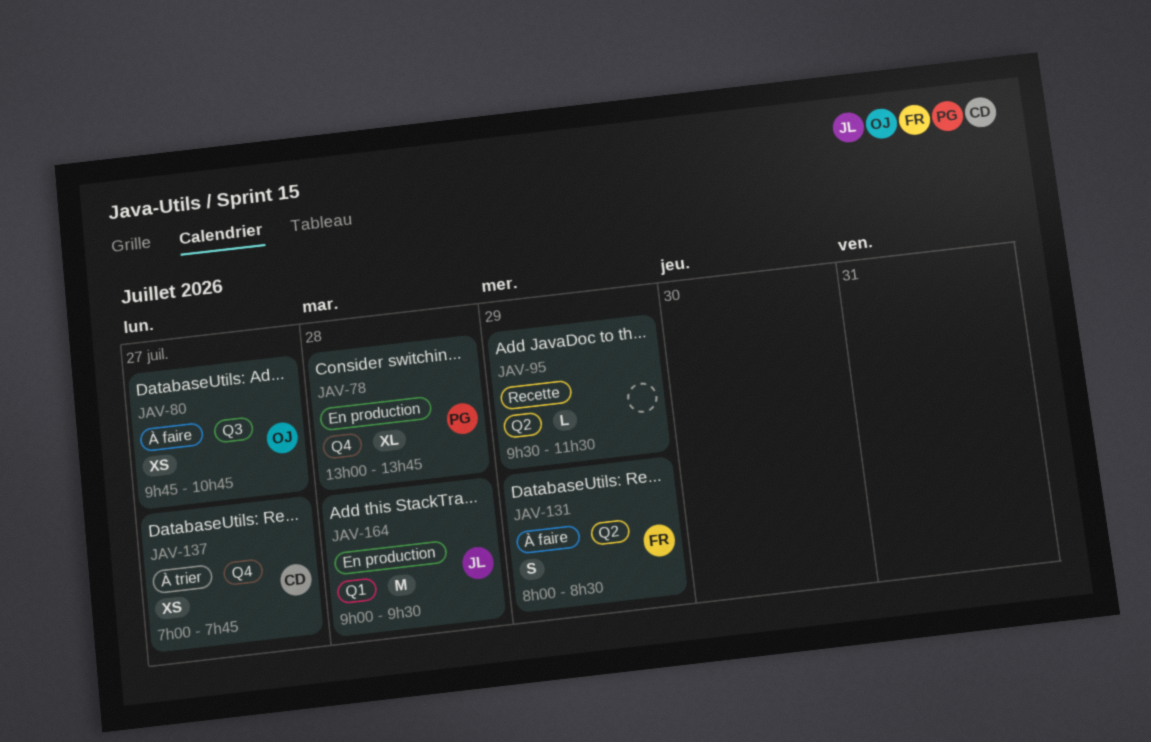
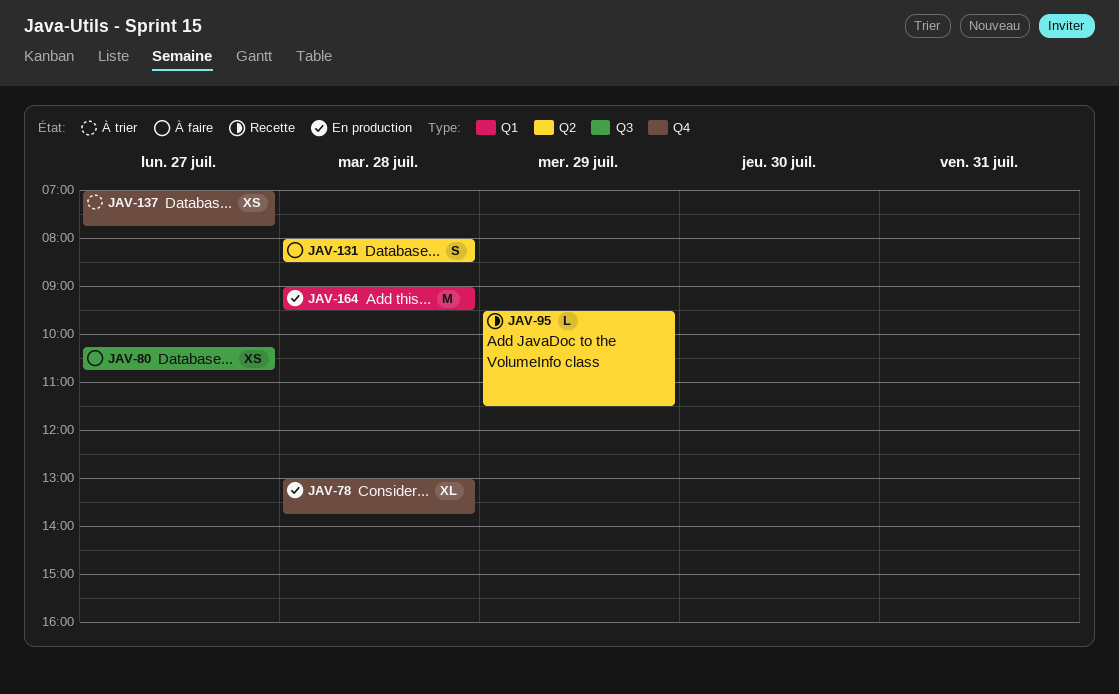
JAV-80, begins: 09:45 -> 10:15
JAV-131, day: Jul 29 -> Jul 28

